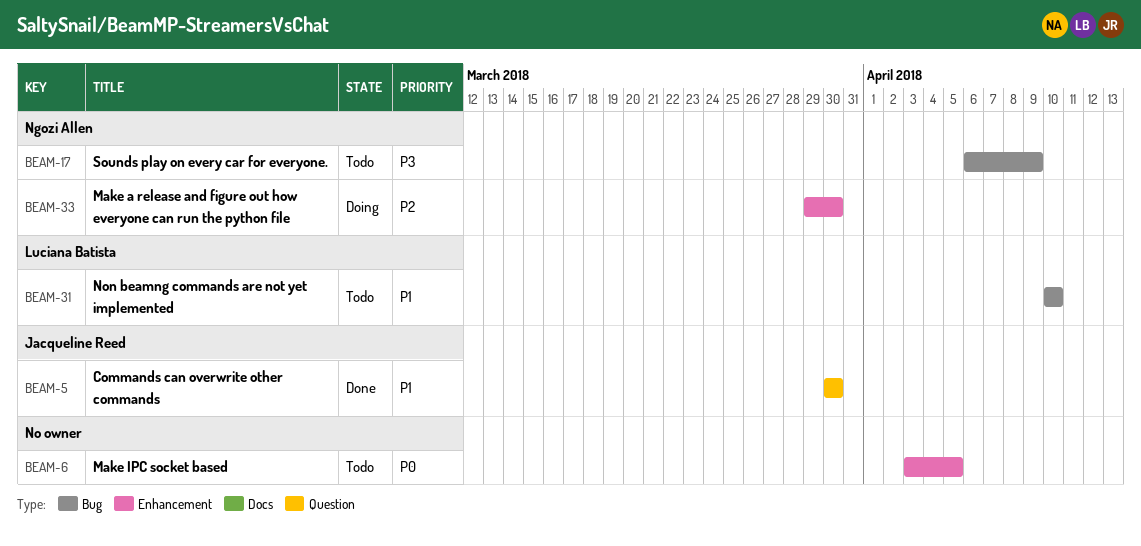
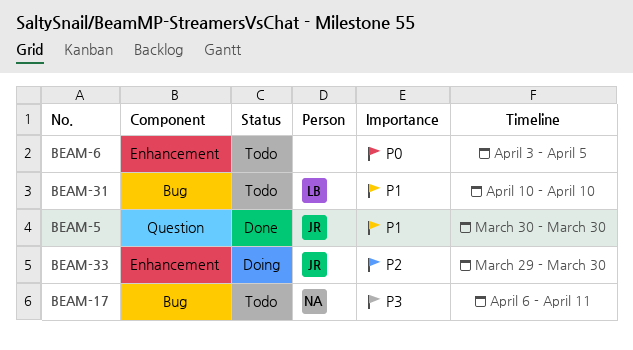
BEAM-17, due: Apr 9 -> Apr 11
BEAM-33, owner: Ngozi Allen -> Jacqueline Reed

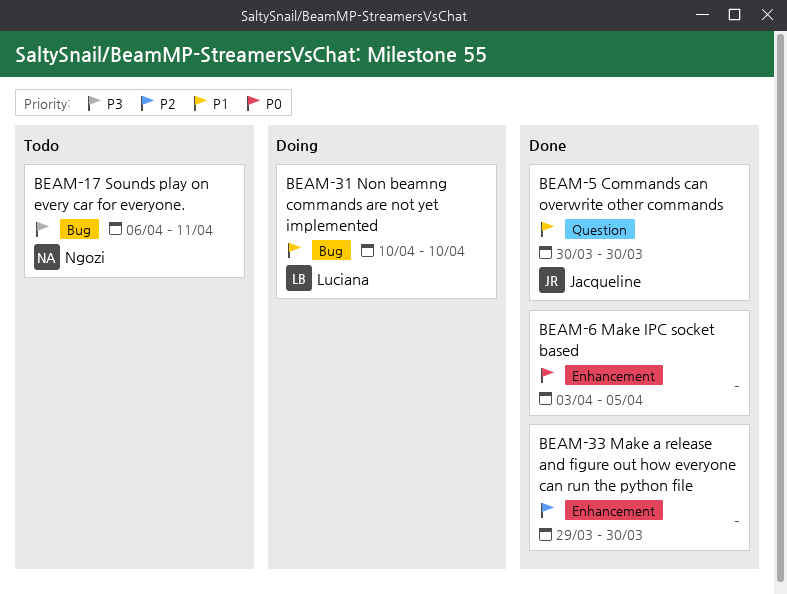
BEAM-6, status: Todo -> Done
BEAM-31, status: Todo -> Doing
BEAM-33, status: Doing -> Done
BEAM-33, owner: Jacqueline -> none

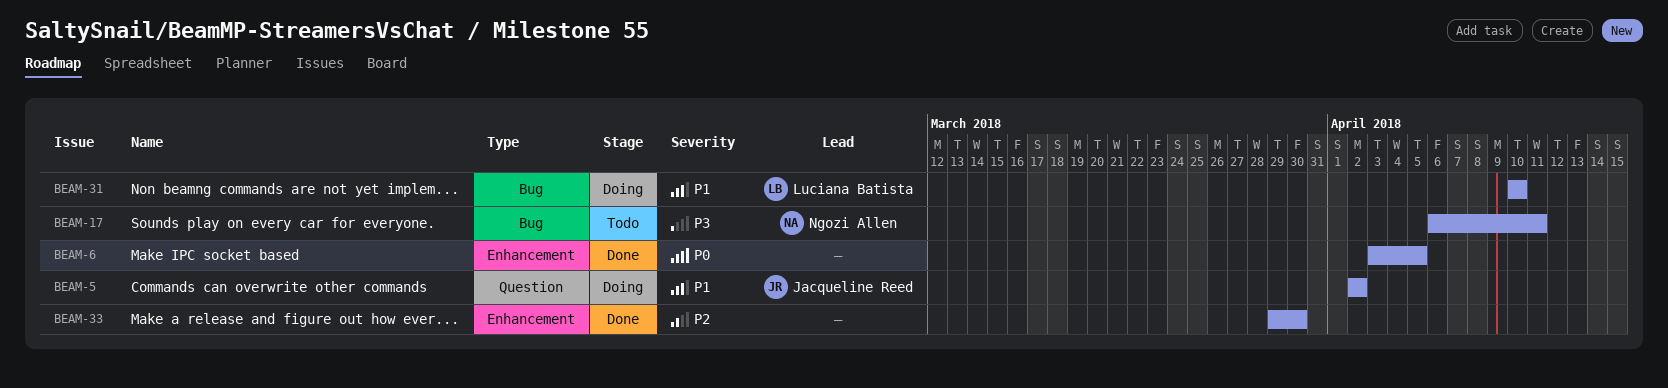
BEAM-5, status: Done -> Doing
BEAM-5, start: Mar 30 -> Apr 2
BEAM-5, due: Mar 30 -> Apr 2

